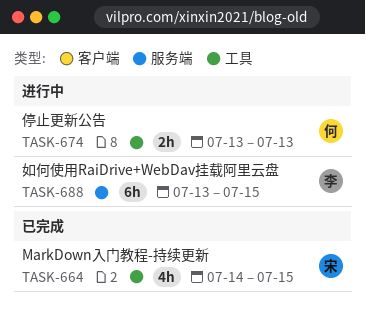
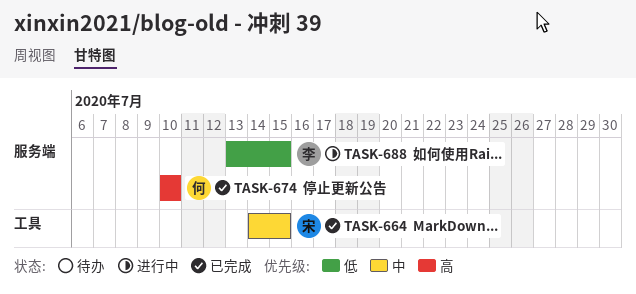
TASK-674, status: 进行中 -> 已完成
TASK-674, label: 工具 -> 服务端
TASK-674, start: Jul 13 -> Jul 10
TASK-674, due: Jul 13 -> Jul 10

